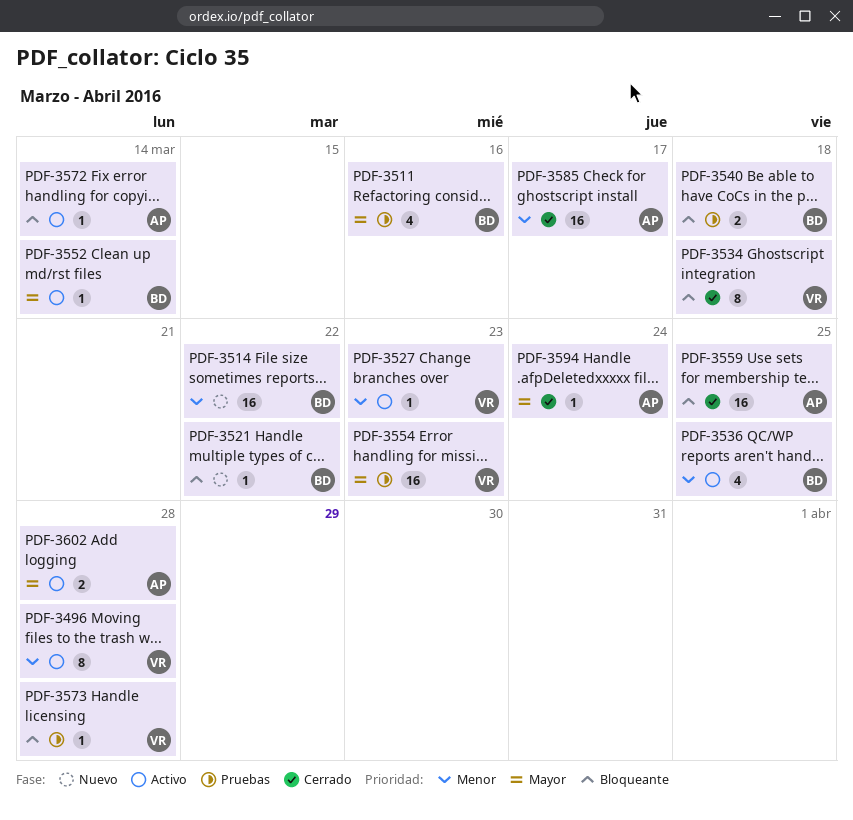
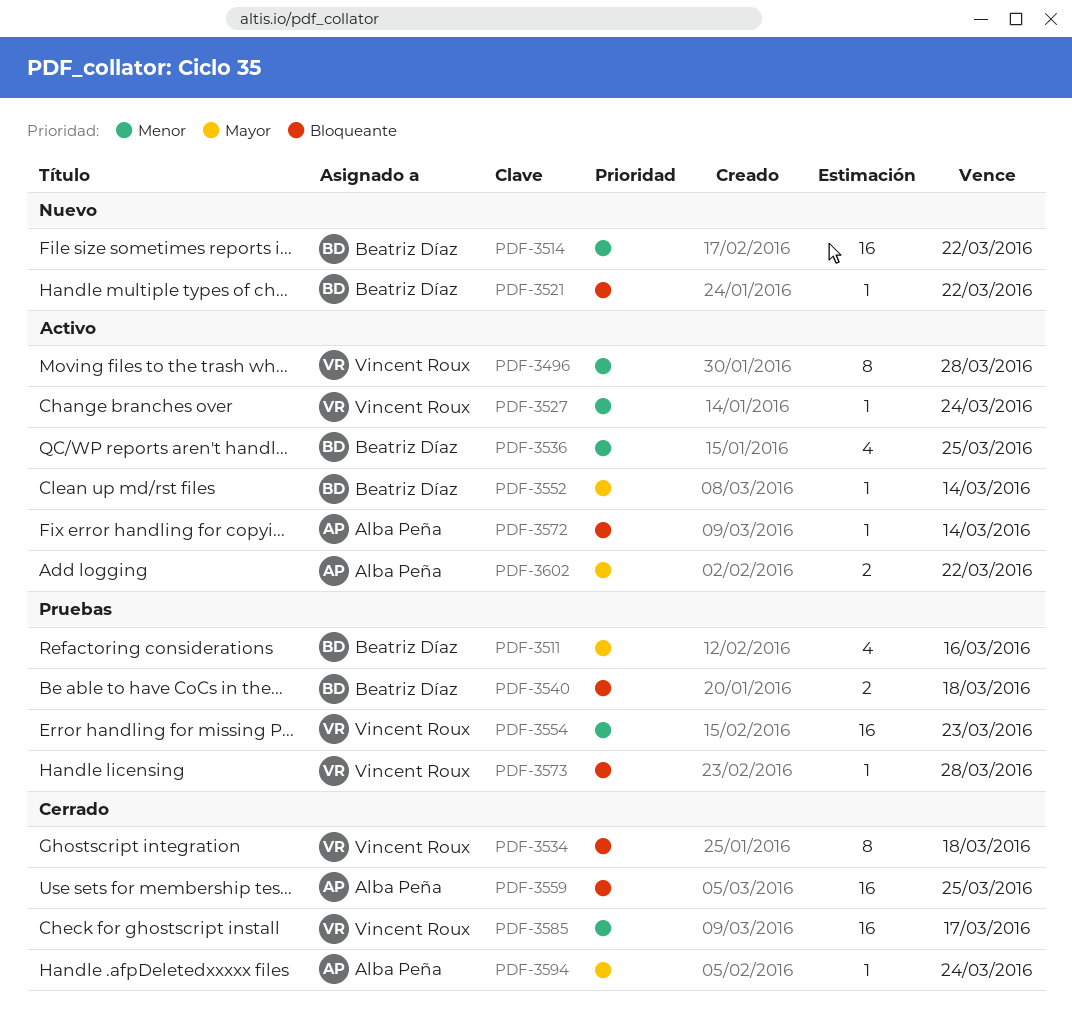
PDF-3527, due: Mar 23 -> Mar 24
PDF-3554, priority: Mayor -> Menor
PDF-3585, owner: Alba Peña -> Vincent Roux
PDF-3602, due: Mar 28 -> Mar 22

